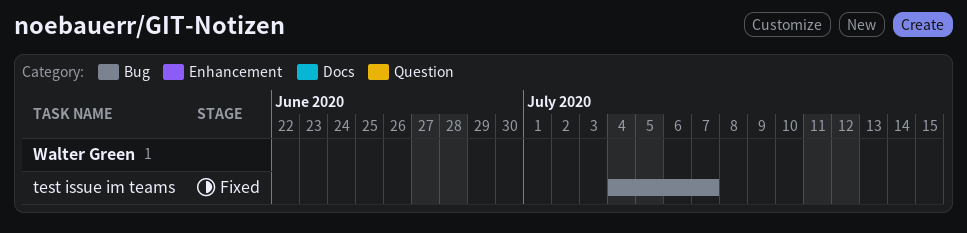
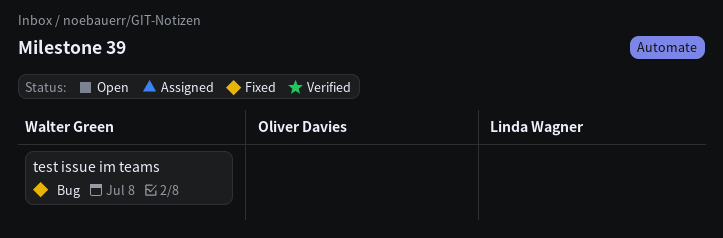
test issue im teams, due: Jul 7 -> Jul 8

